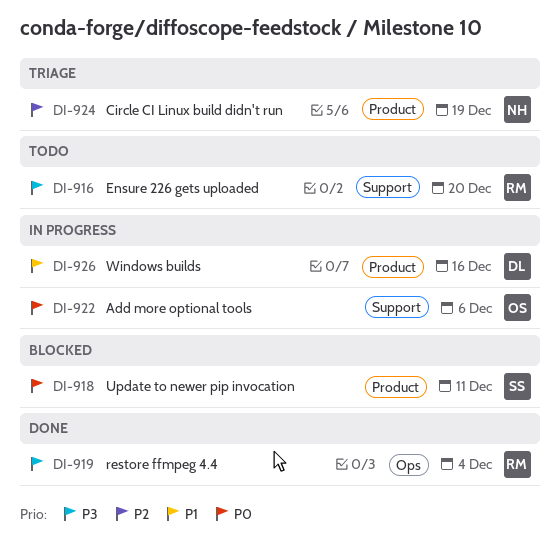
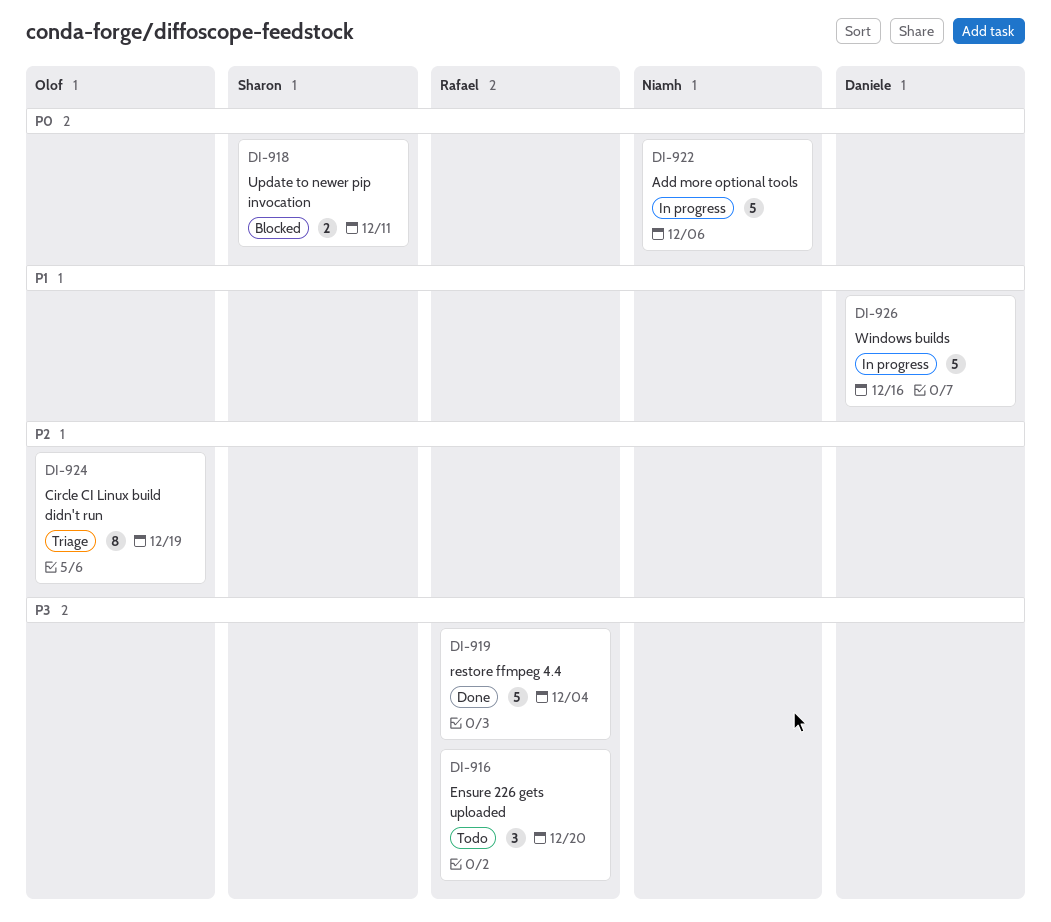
DI-922, owner: Olof -> Niamh
DI-924, owner: Niamh -> Olof

